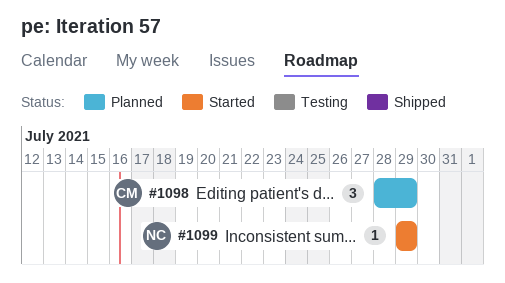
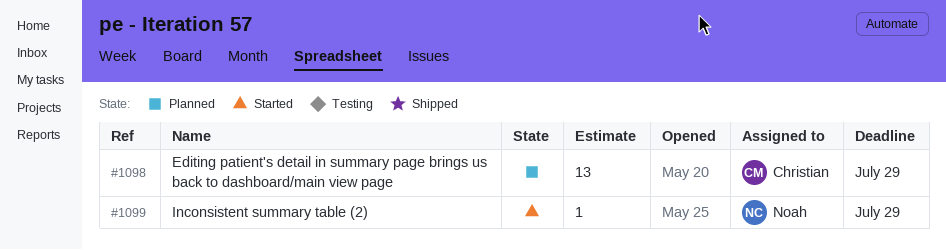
#1098, estimate: 3 -> 13

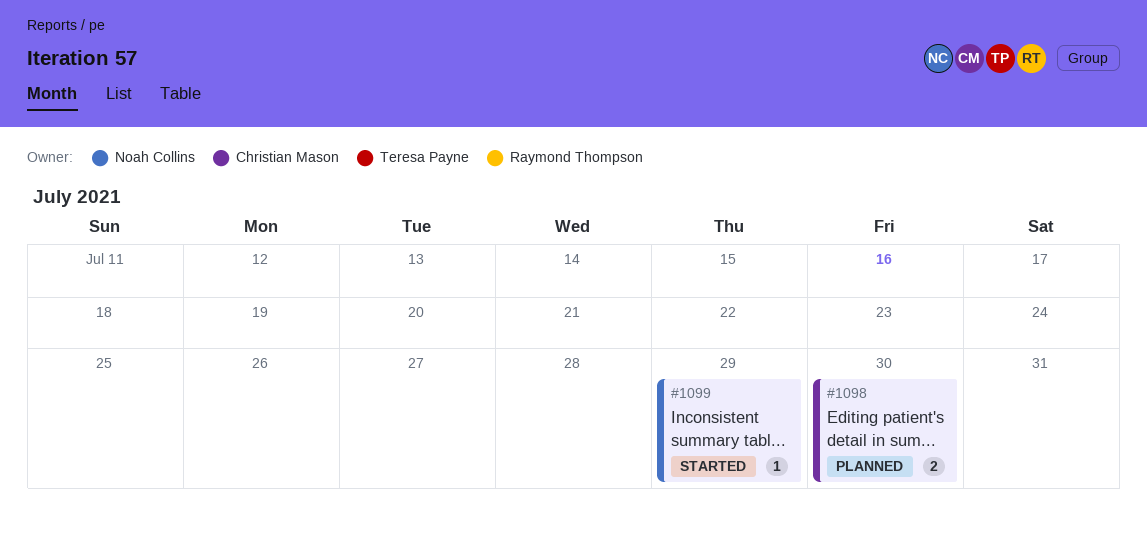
#1098, estimate: 13 -> 2
#1098, due: Jul 29 -> Jul 30

